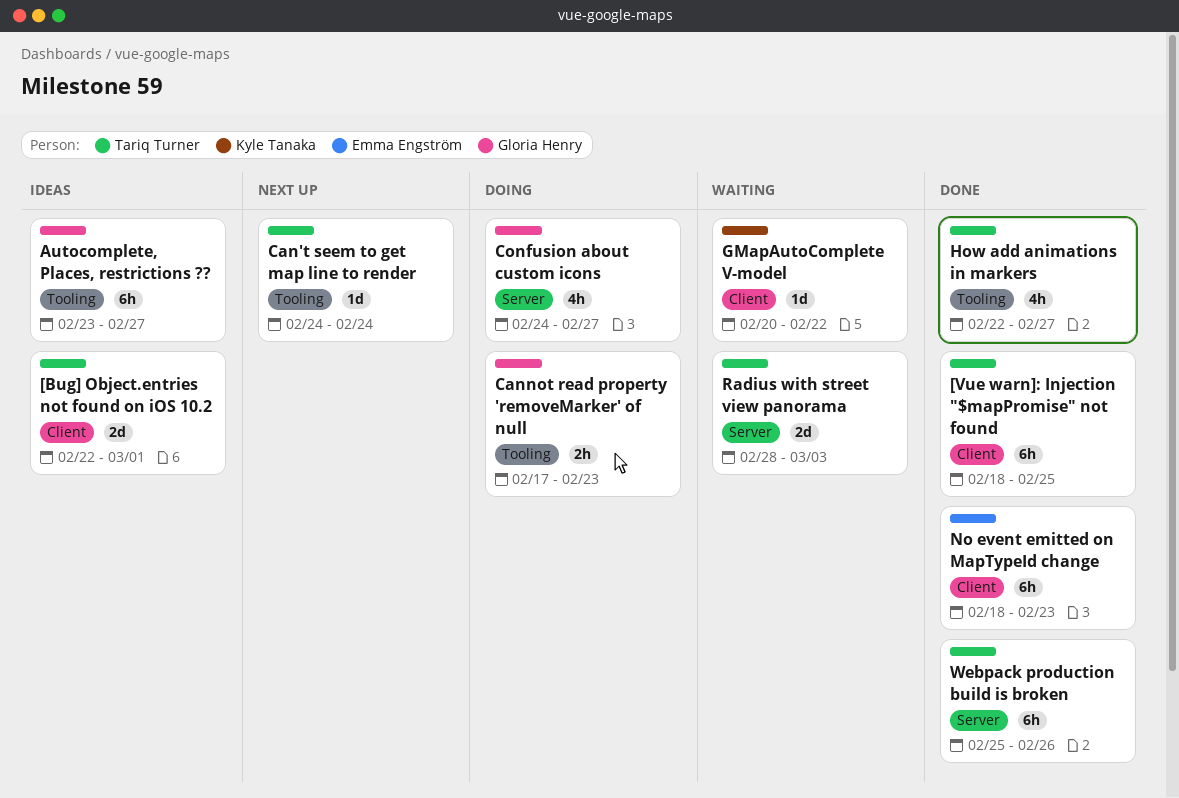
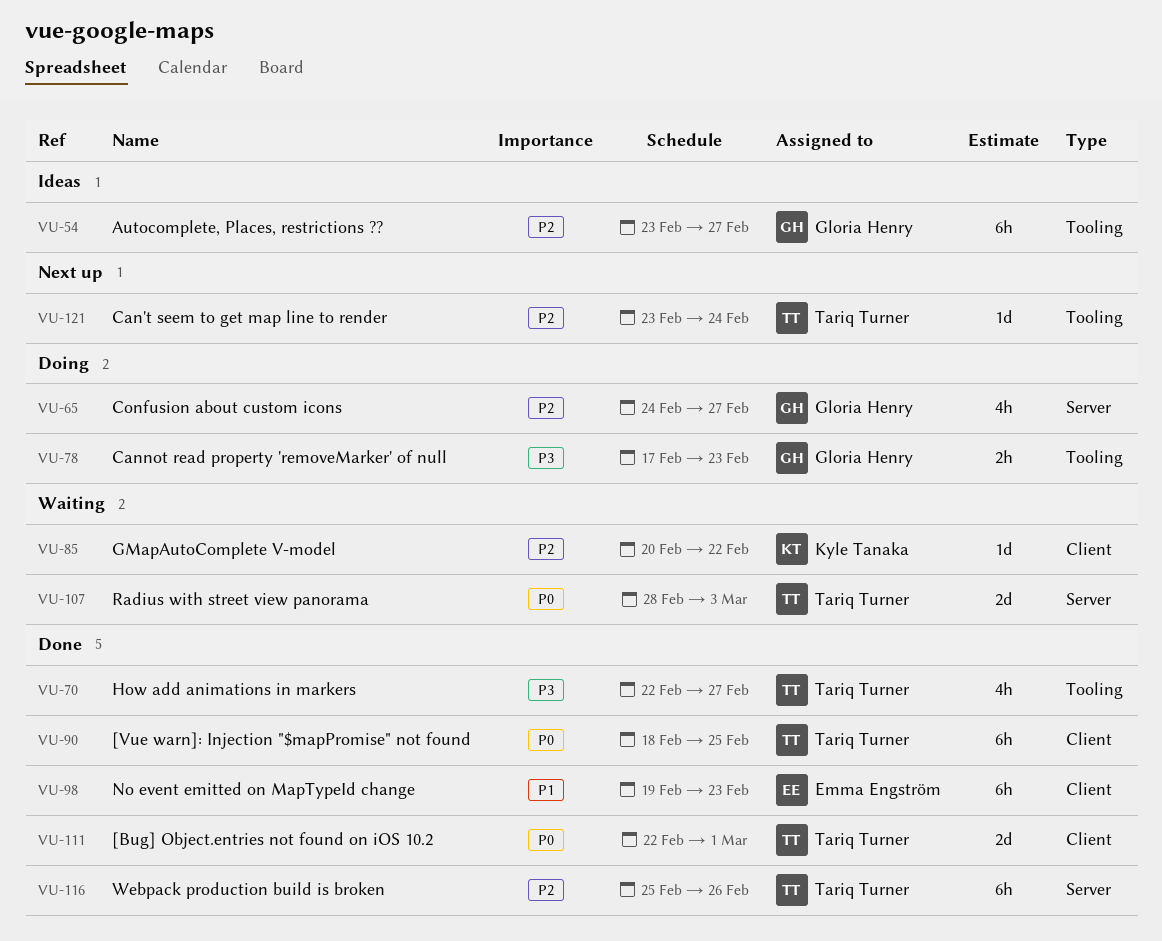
[Bug] Object.entries not found on iOS 10.2, status: Ideas -> Done
Can't seem to get map line to render, start: Feb 24 -> Feb 23
No event emitted on MapTypeId change, start: Feb 18 -> Feb 19

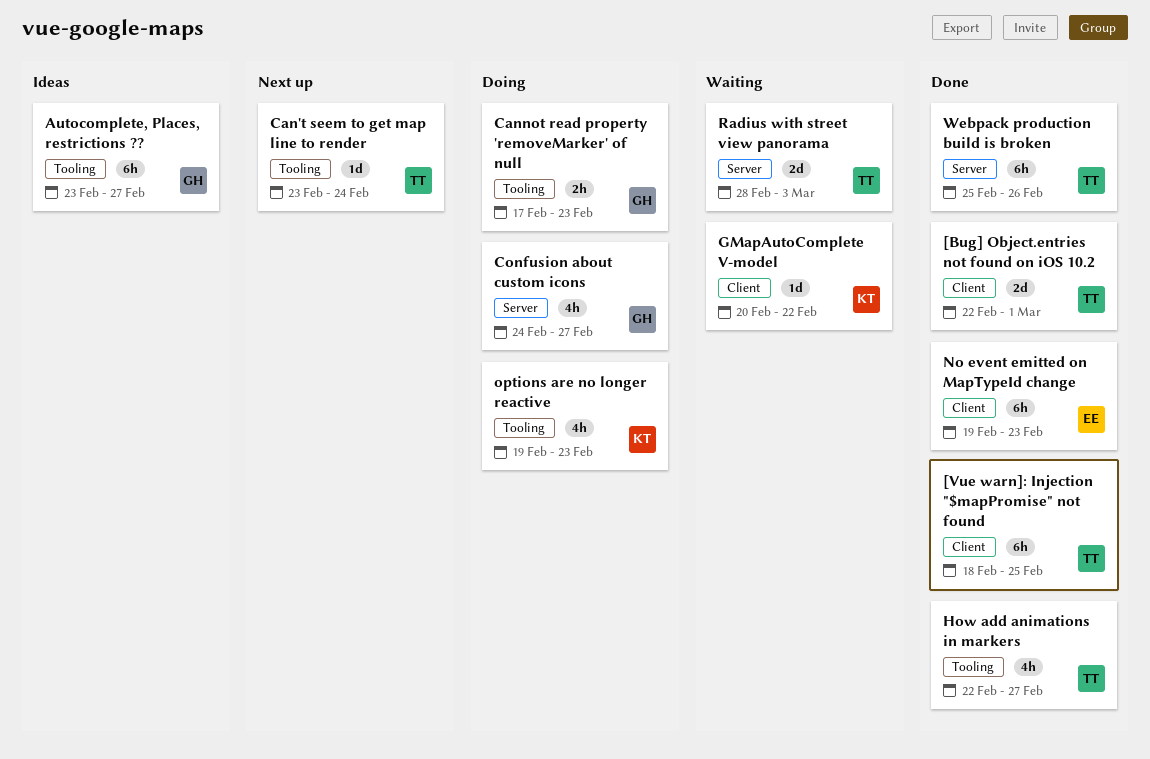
options are no longer reactive: none -> present

